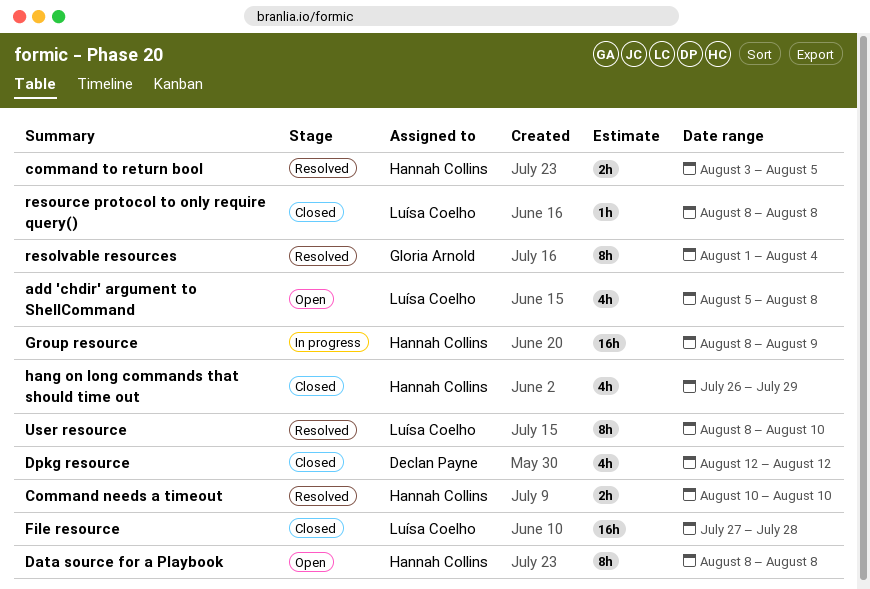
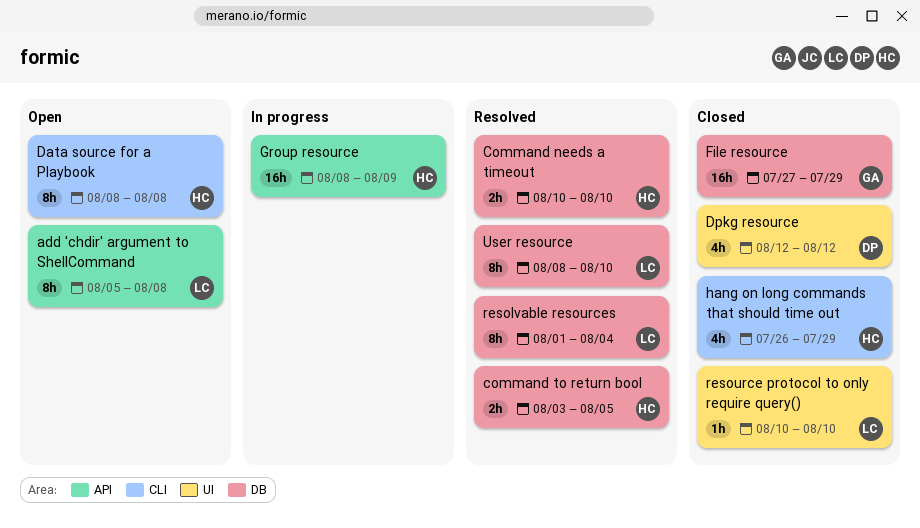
add 'chdir' argument to ShellCommand, estimate: 4h -> 8h
File resource, owner: Luísa Coelho -> Gloria Arnold
File resource, due: Jul 28 -> Jul 29
resolvable resources, owner: Gloria Arnold -> Luísa Coelho
resource protocol to only require query(), start: Aug 8 -> Aug 10
resource protocol to only require query(), due: Aug 8 -> Aug 10

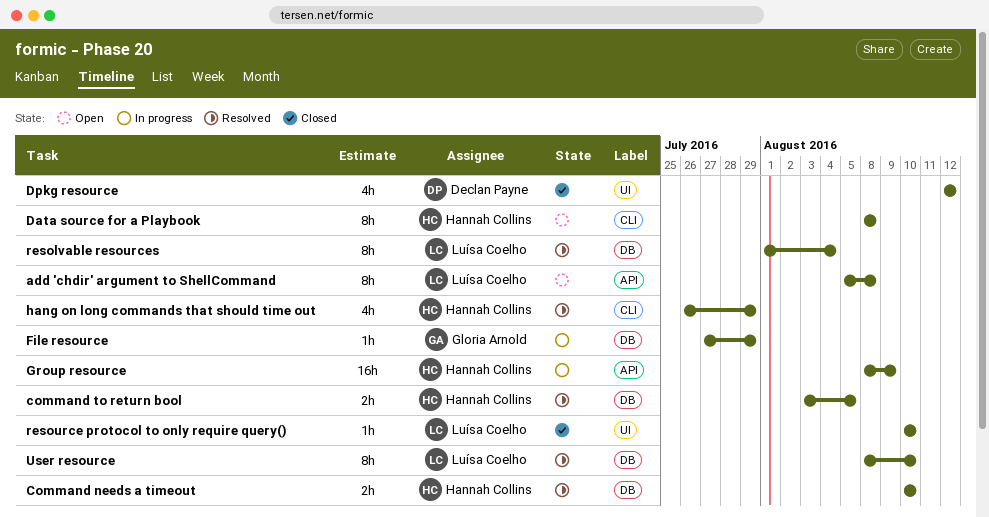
File resource, status: Closed -> In progress
File resource, estimate: 16h -> 1h
hang on long commands that should time out, status: Closed -> Resolved

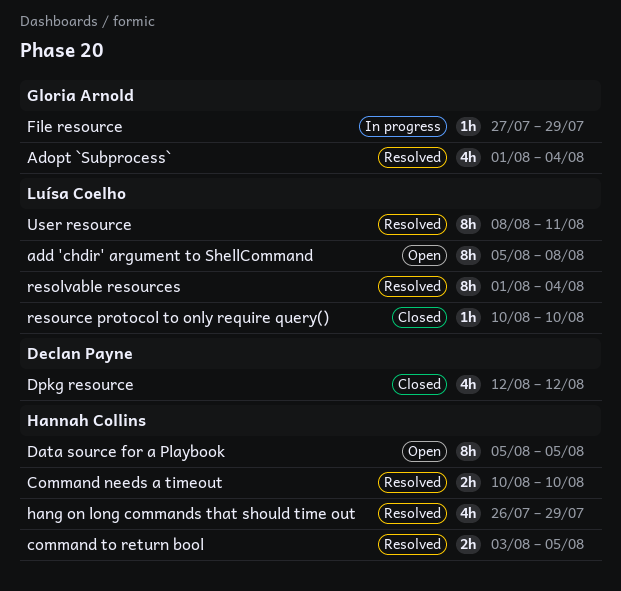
Adopt `Subprocess`: none -> present
Data source for a Playbook, start: Aug 8 -> Aug 5
Data source for a Playbook, due: Aug 8 -> Aug 5
Group resource: present -> none
User resource, due: Aug 10 -> Aug 11

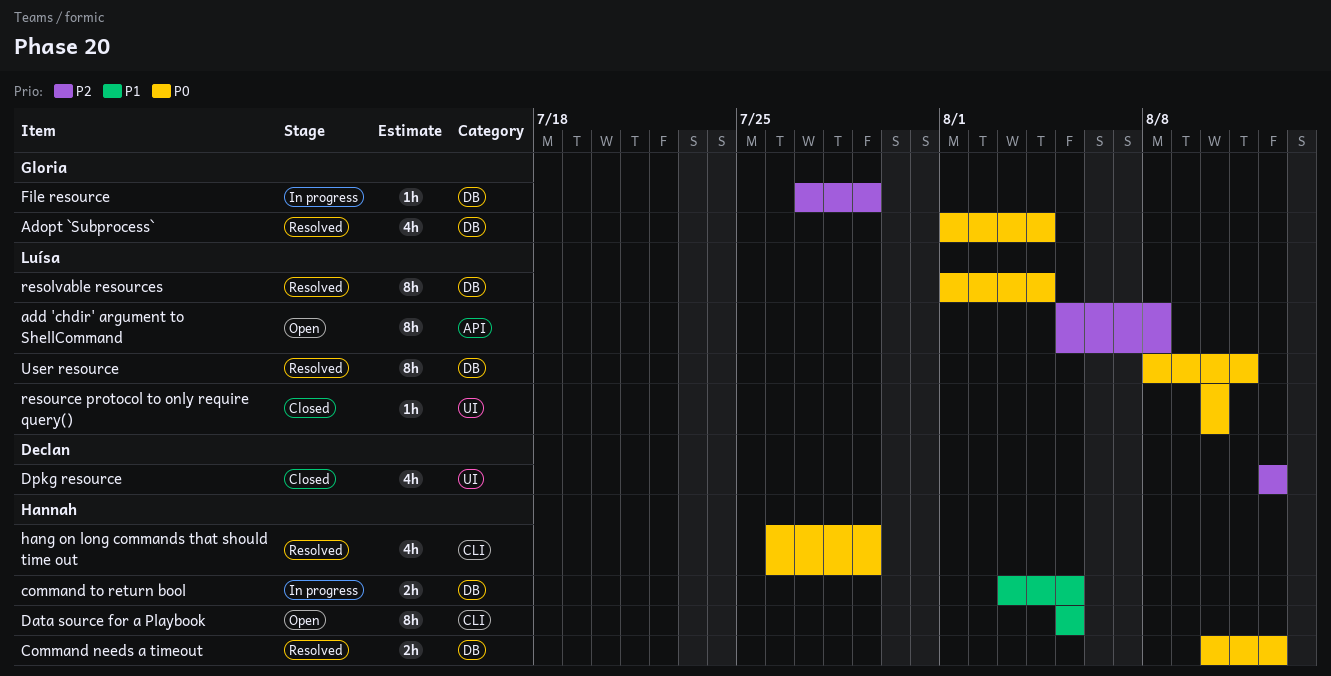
Command needs a timeout, due: Aug 10 -> Aug 12
command to return bool, status: Resolved -> In progress

